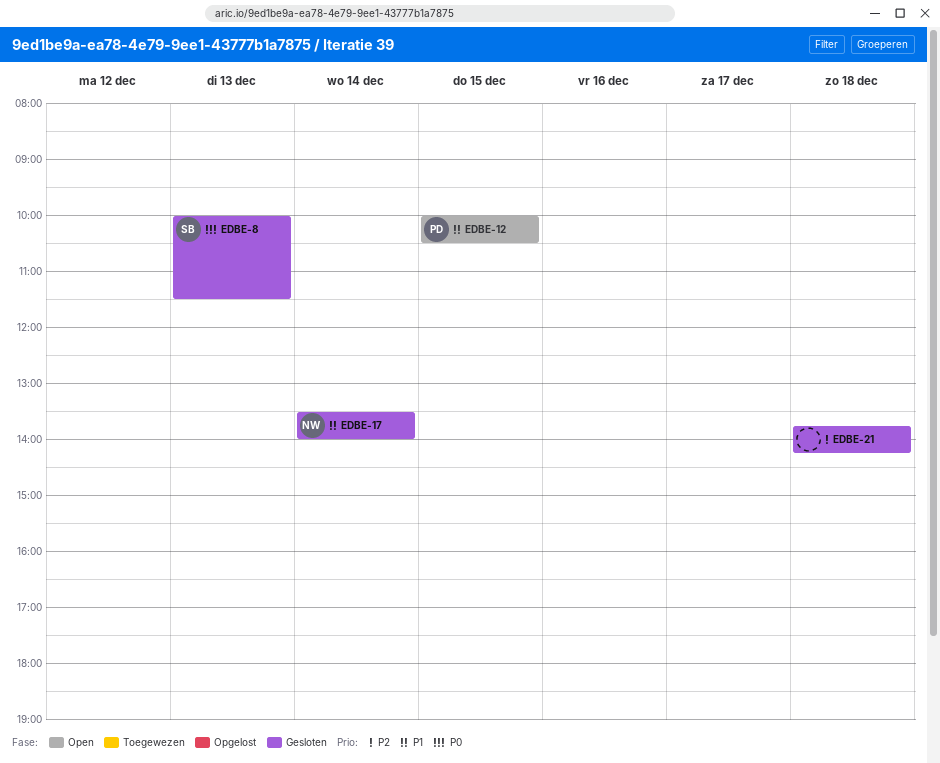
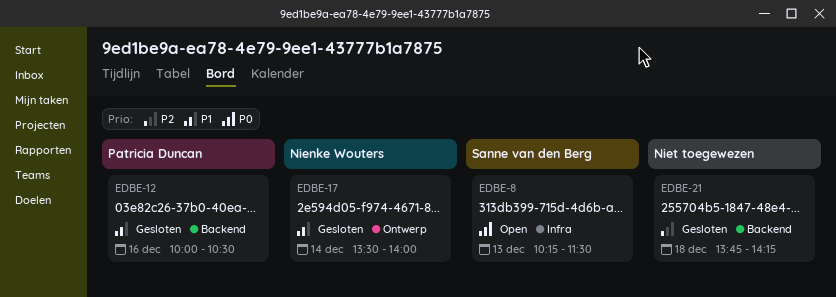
EDBE-8, status: Gesloten -> Open
EDBE-8, begins: 10:00 -> 10:15
EDBE-12, status: Open -> Gesloten
EDBE-12, day: Dec 15 -> Dec 16

